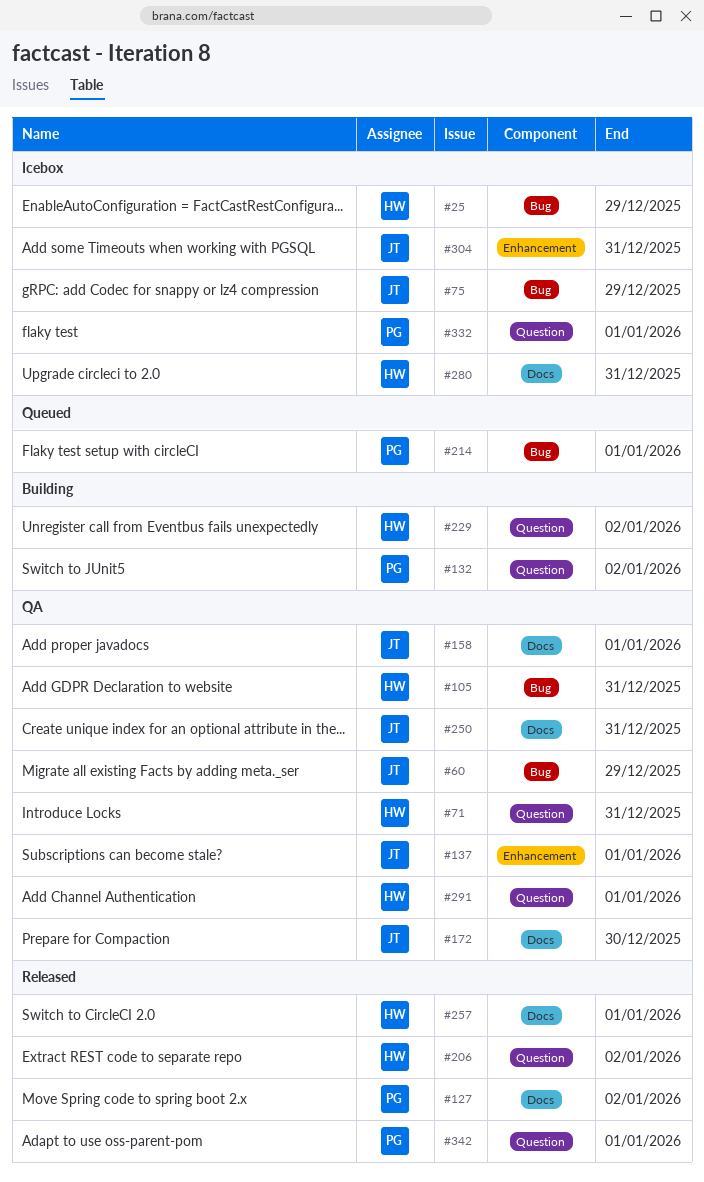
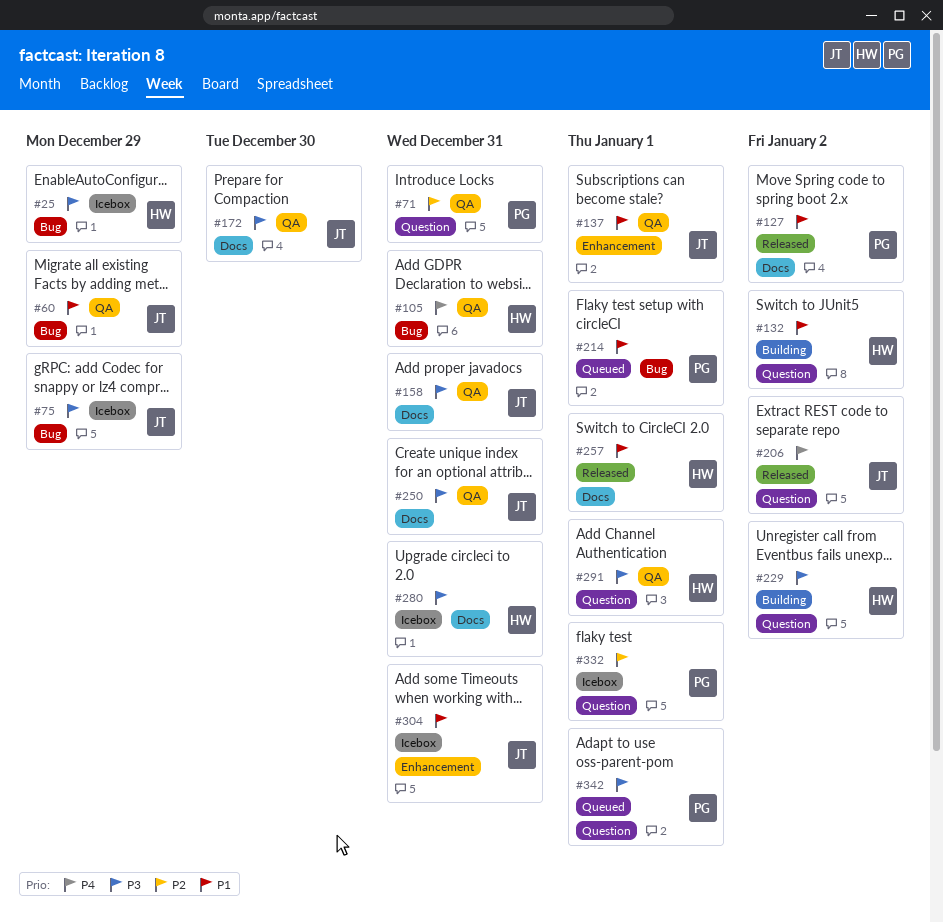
#71, owner: HW -> PG
#132, owner: PG -> HW
#158, due: Jan 1 -> Dec 31
#206, owner: HW -> JT
#342, status: Released -> Queued

